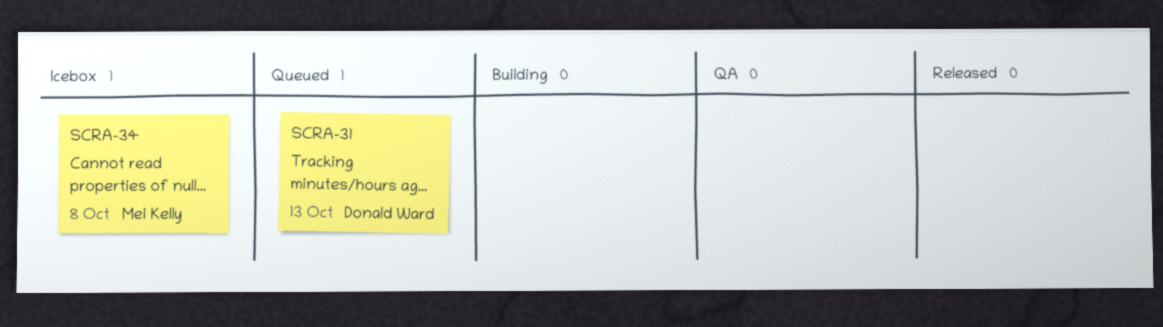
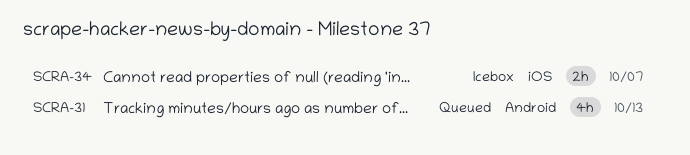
SCRA-34, due: Oct 8 -> Oct 7

